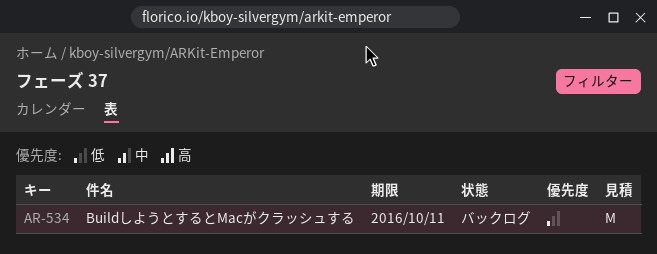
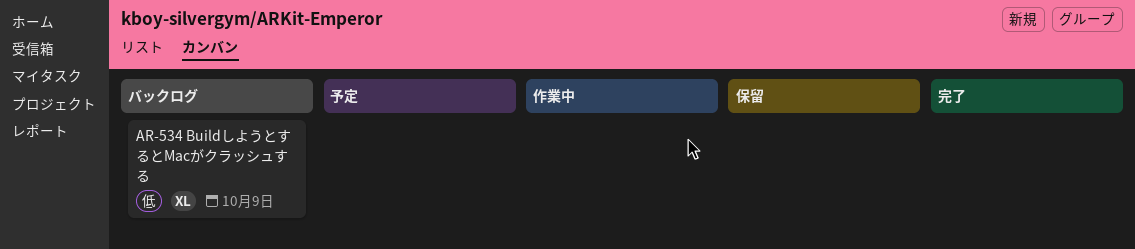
AR-534, estimate: M -> XL
AR-534, due: Oct 11 -> Oct 9

